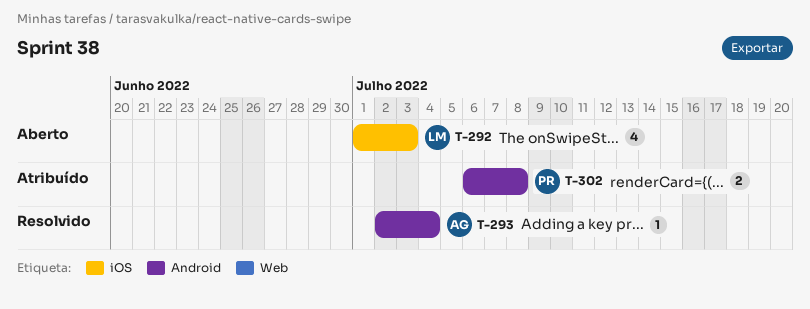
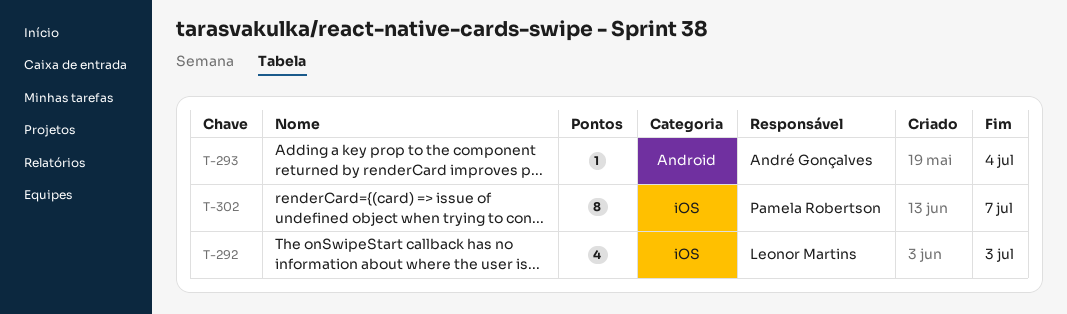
T-302, label: Android -> iOS
T-302, estimate: 2 -> 8
T-302, due: Jul 8 -> Jul 7

